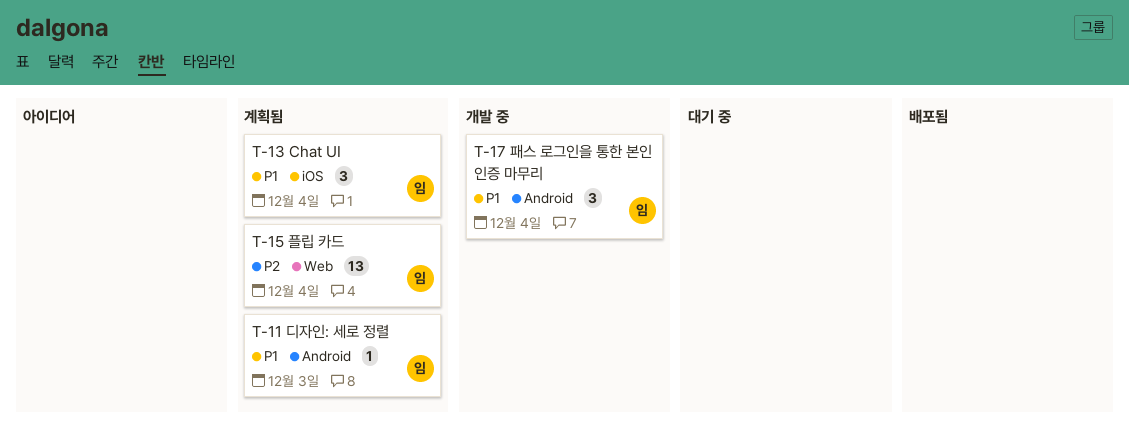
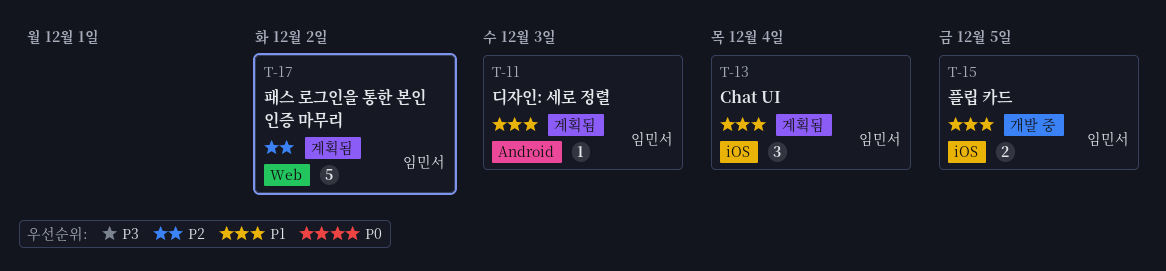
T-15, status: 계획됨 -> 개발 중
T-15, priority: P2 -> P1
T-15, label: Web -> iOS
T-15, estimate: 13 -> 2
T-15, due: Dec 4 -> Dec 5
T-17, status: 개발 중 -> 계획됨
T-17, priority: P1 -> P2
T-17, label: Android -> Web
T-17, estimate: 3 -> 5
T-17, due: Dec 4 -> Dec 2

